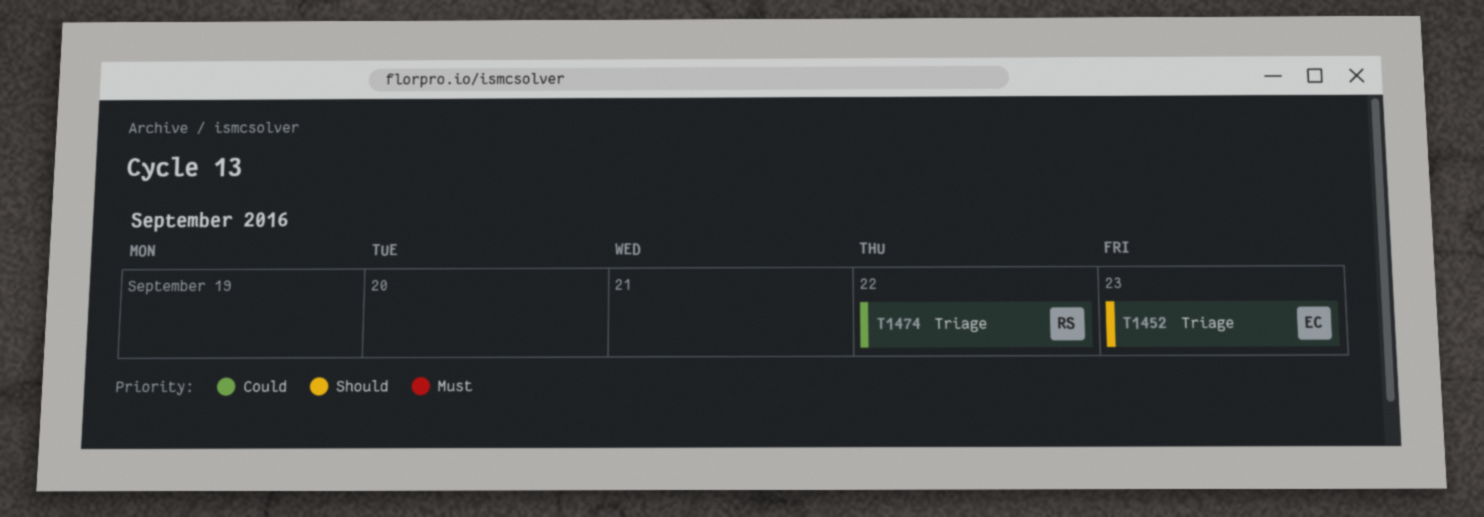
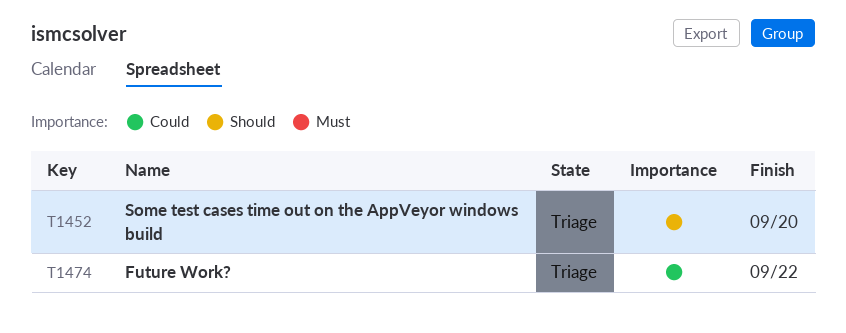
T1452, due: Sep 23 -> Sep 20

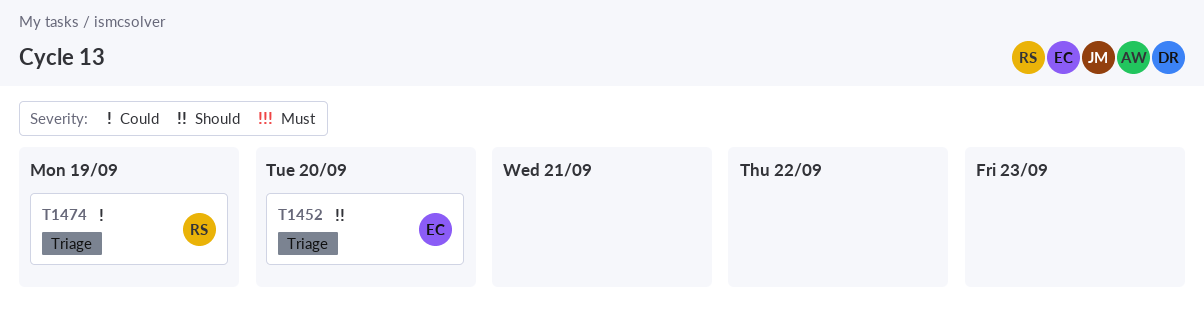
T1474, due: Sep 22 -> Sep 19

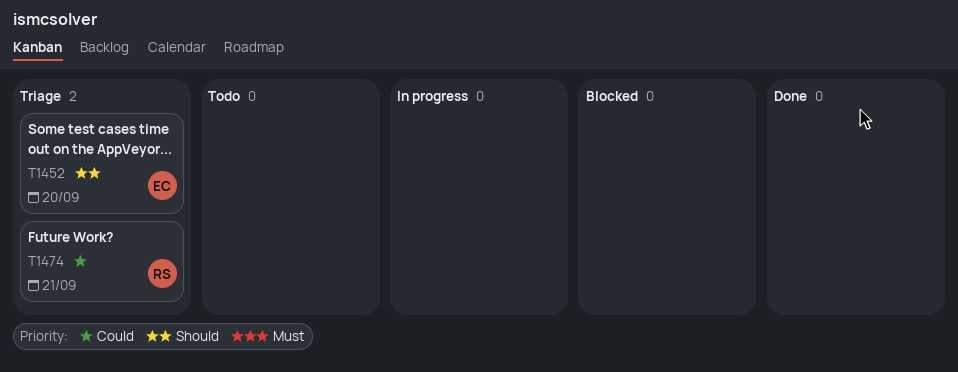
T1474, due: Sep 19 -> Sep 21

